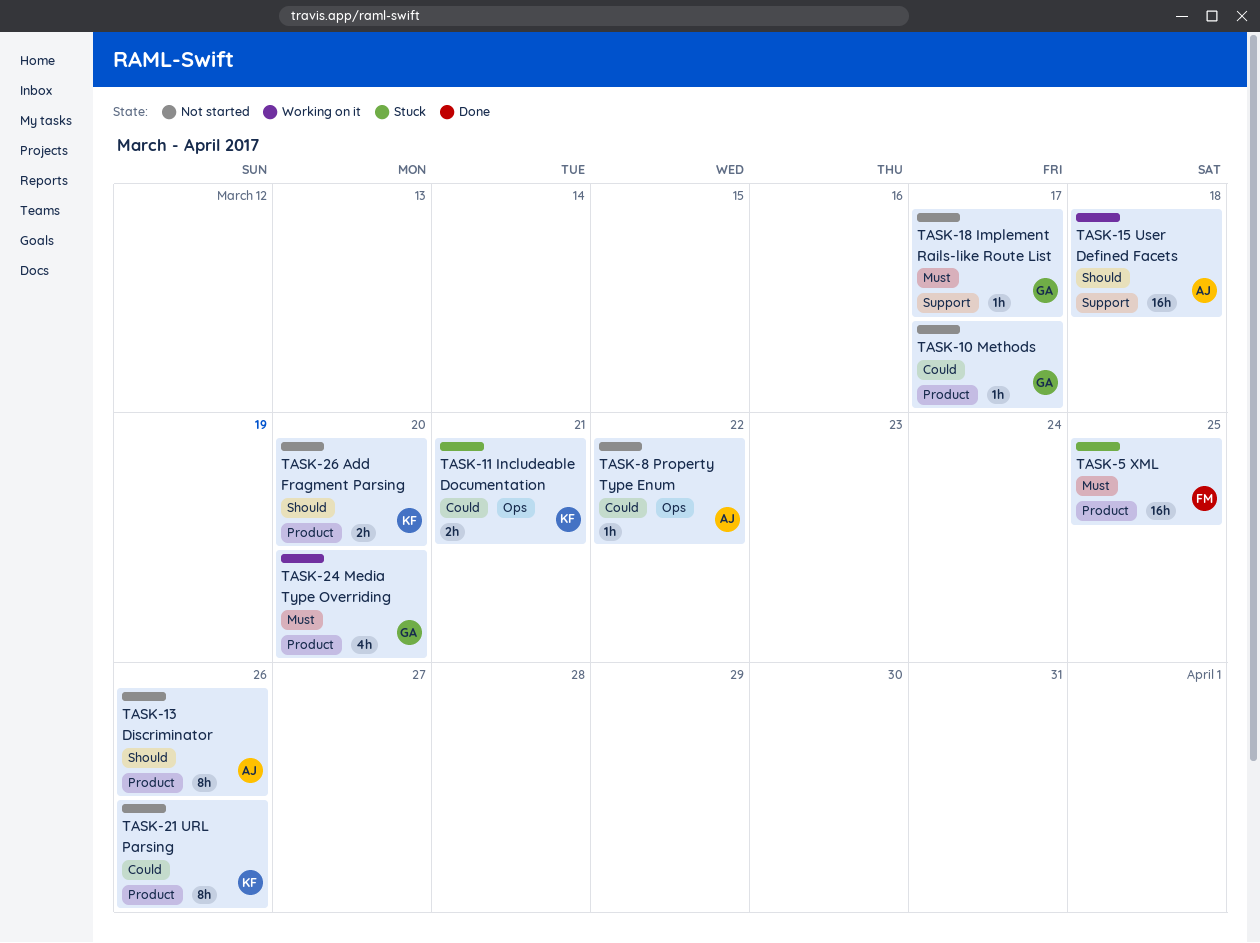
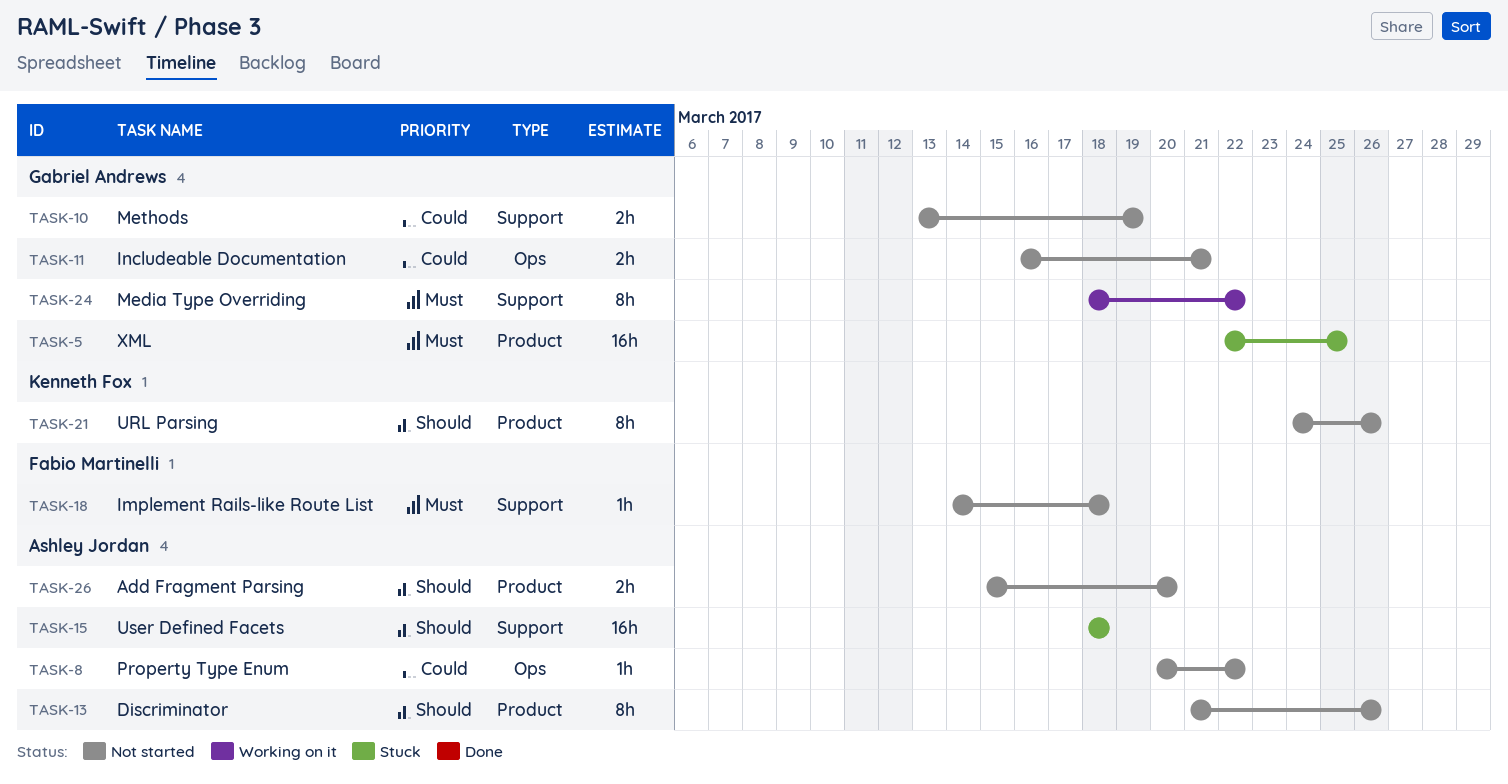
TASK-5, owner: Fabio Martinelli -> Gabriel Andrews
TASK-10, label: Product -> Support
TASK-10, estimate: 1h -> 2h
TASK-10, due: Mar 17 -> Mar 19
TASK-11, status: Stuck -> Not started
TASK-11, owner: Kenneth Fox -> Gabriel Andrews
TASK-15, status: Working on it -> Stuck
TASK-18, owner: Gabriel Andrews -> Fabio Martinelli
TASK-18, due: Mar 17 -> Mar 18
TASK-21, priority: Could -> Should
TASK-24, label: Product -> Support
TASK-24, estimate: 4h -> 8h
TASK-24, due: Mar 20 -> Mar 22
TASK-26, owner: Kenneth Fox -> Ashley Jordan

